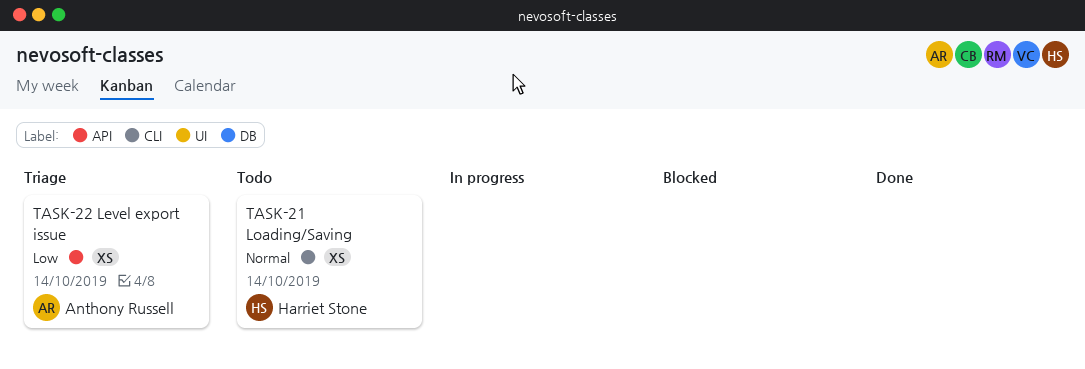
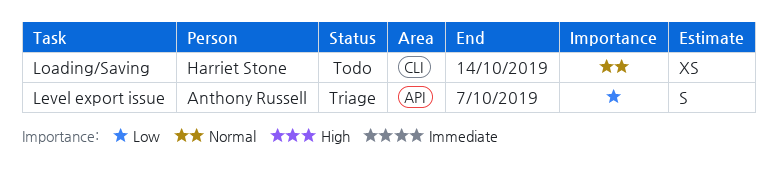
Level export issue, estimate: XS -> S
Level export issue, due: Oct 14 -> Oct 7

